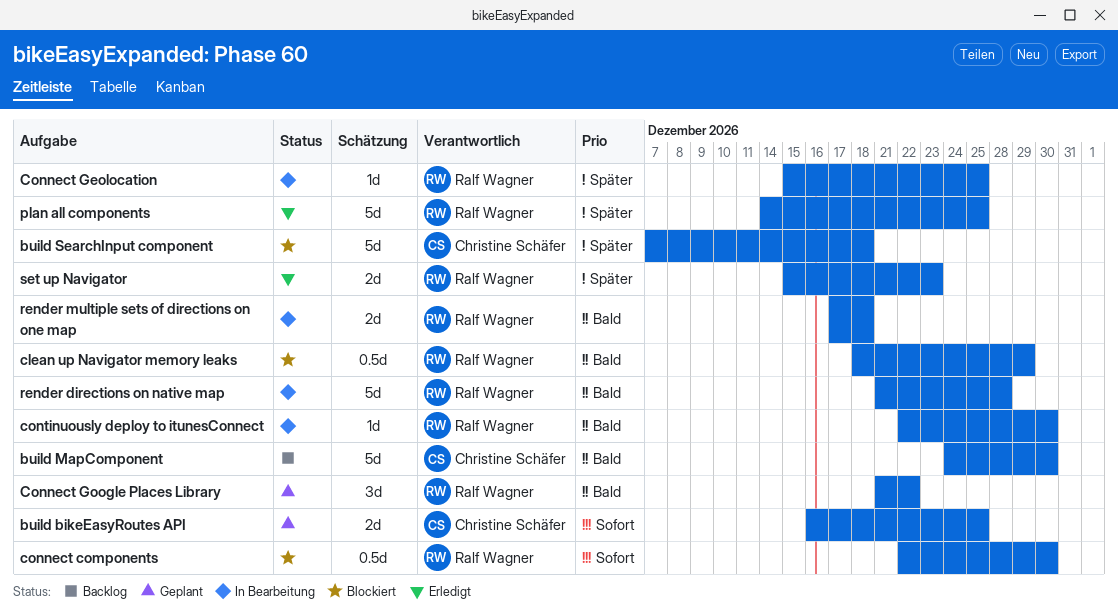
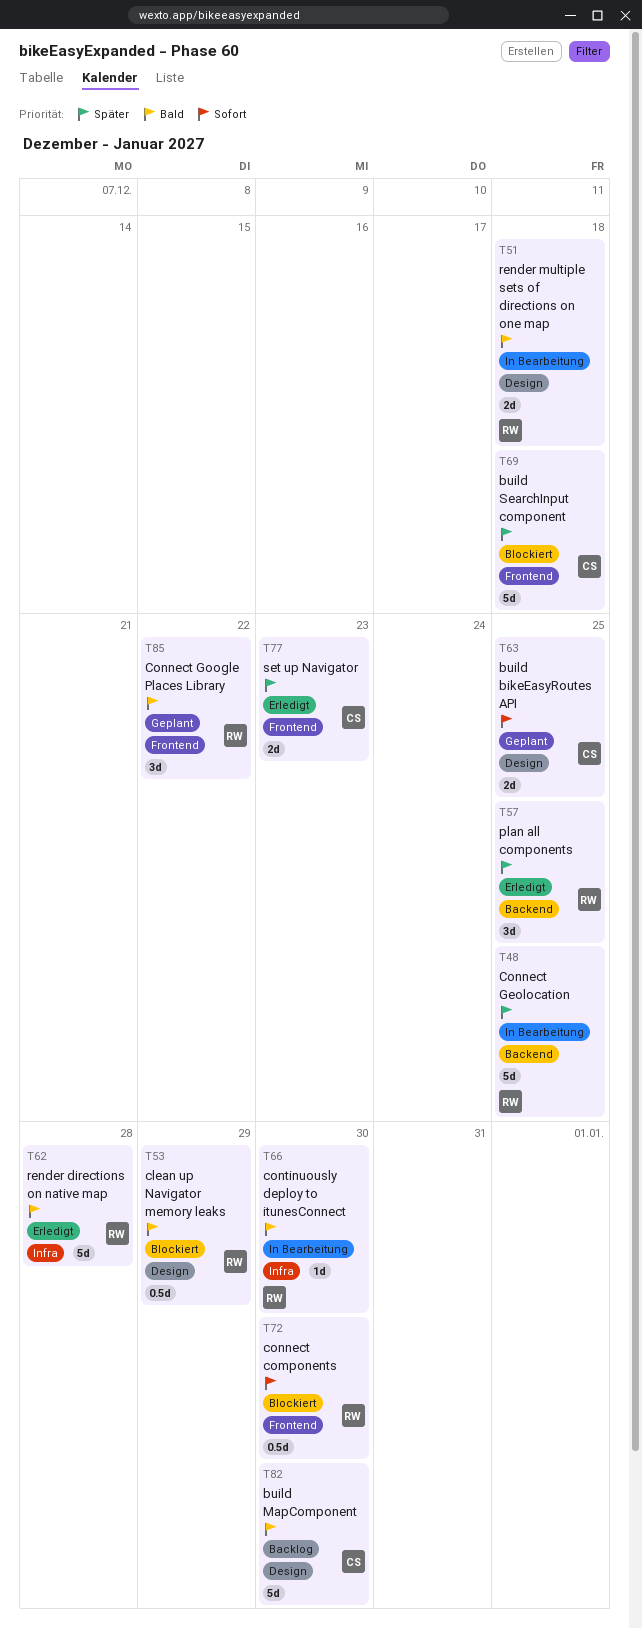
Connect Geolocation, estimate: 1d -> 5d
plan all components, estimate: 5d -> 3d
render directions on native map, status: In Bearbeitung -> Erledigt
set up Navigator, owner: Ralf Wagner -> Christine Schäfer

